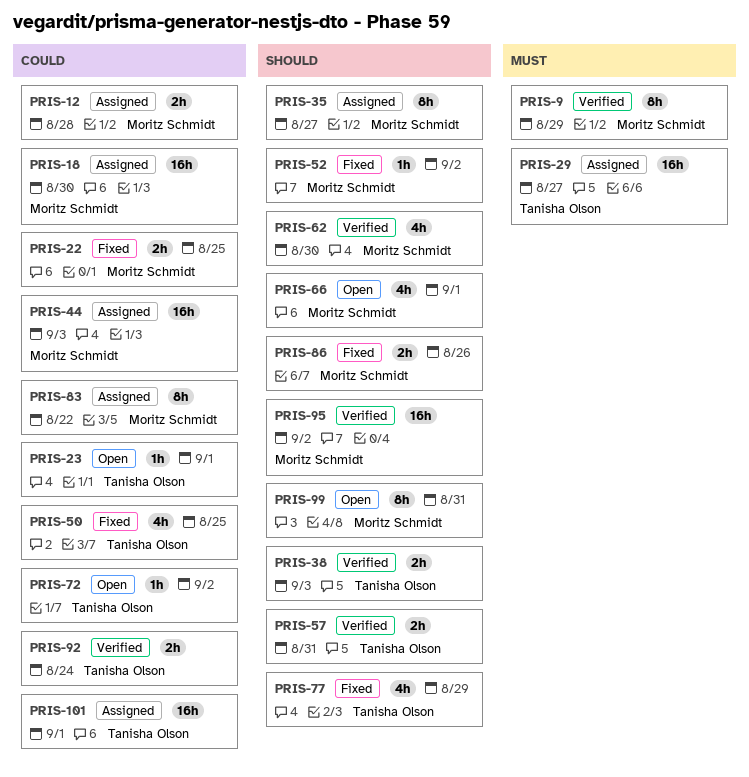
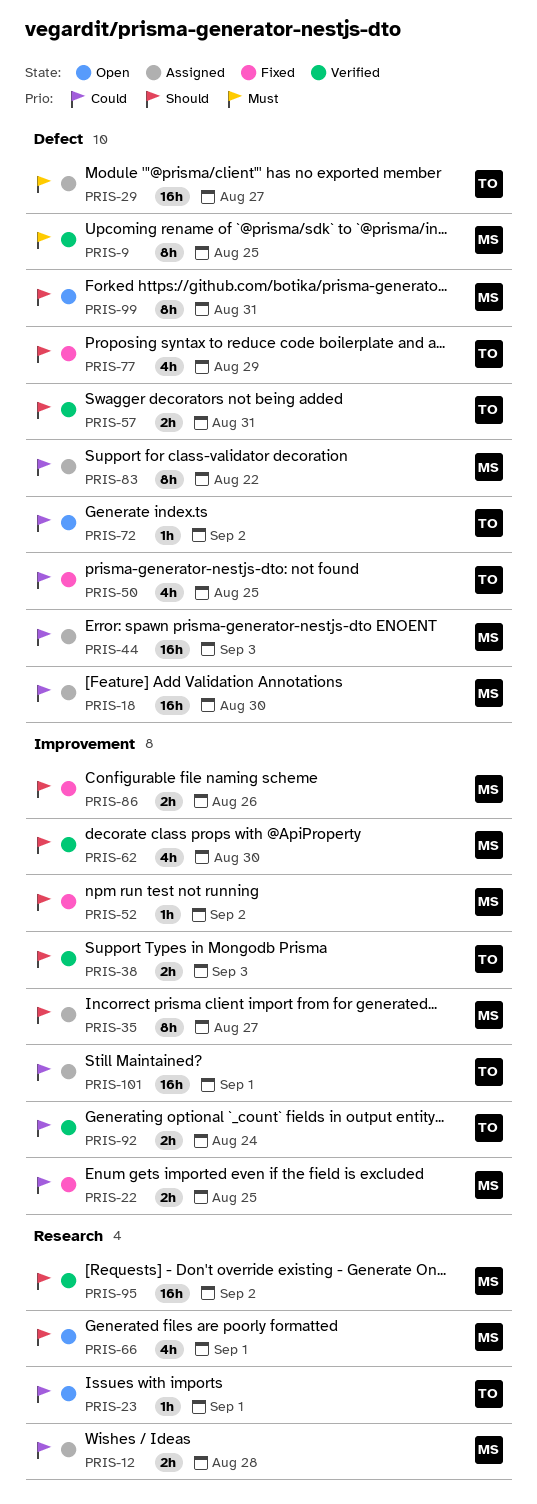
PRIS-9, due: Aug 29 -> Aug 25

